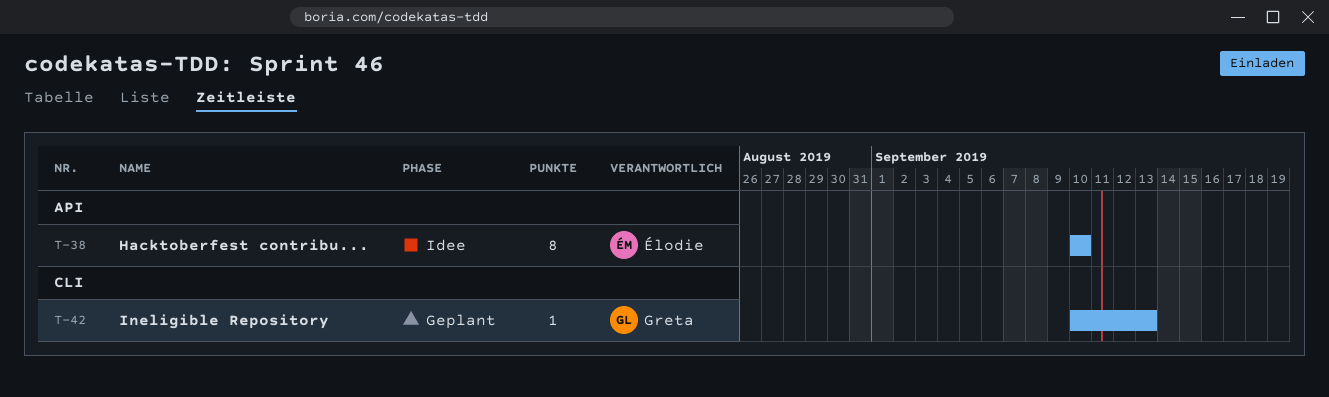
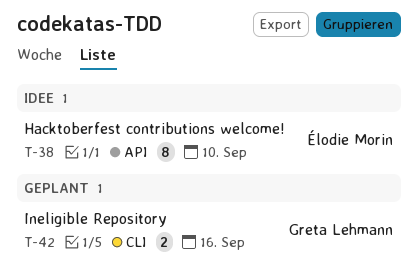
T-42, estimate: 1 -> 2
T-42, due: Sep 13 -> Sep 16

